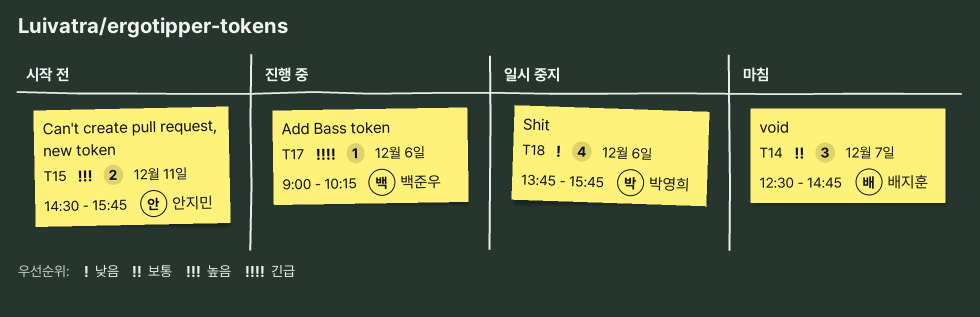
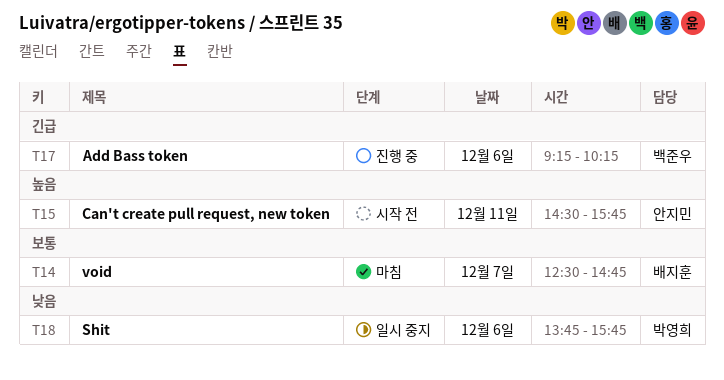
T17, begins: 09:00 -> 09:15

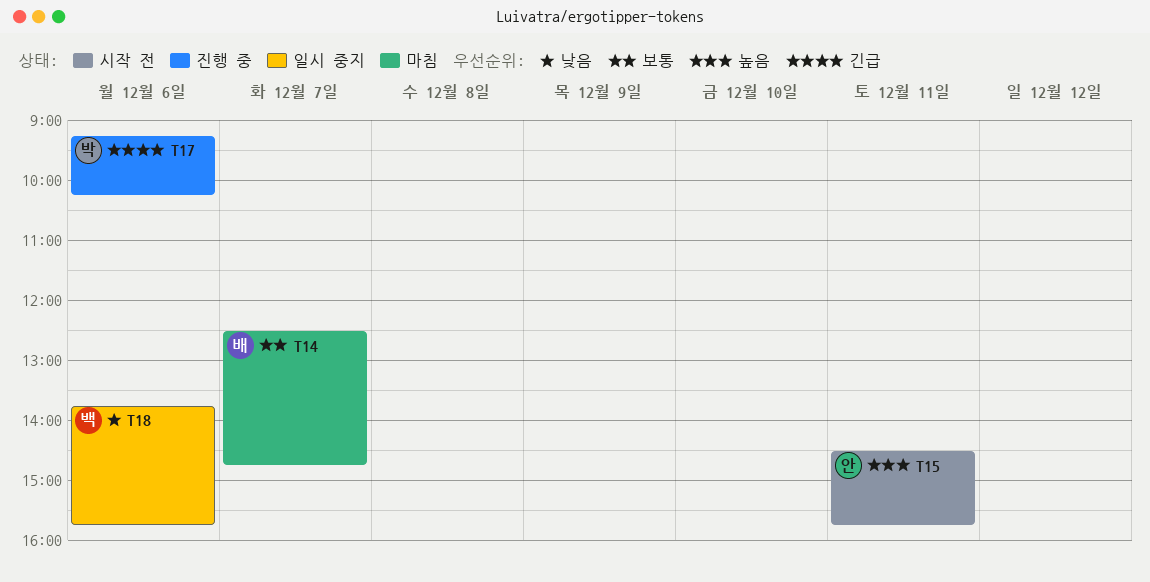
T17, owner: 백준우 -> 박영희
T18, owner: 박영희 -> 백준우

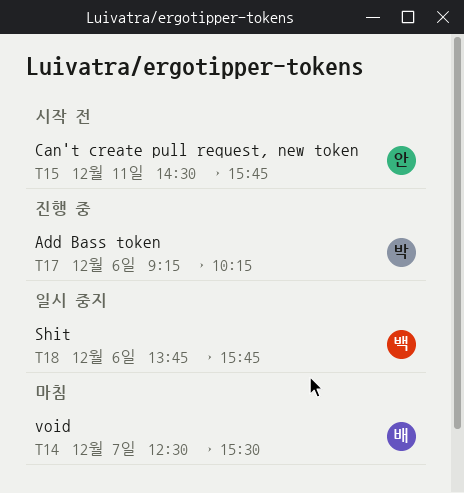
T14, ends: 14:45 -> 15:30

